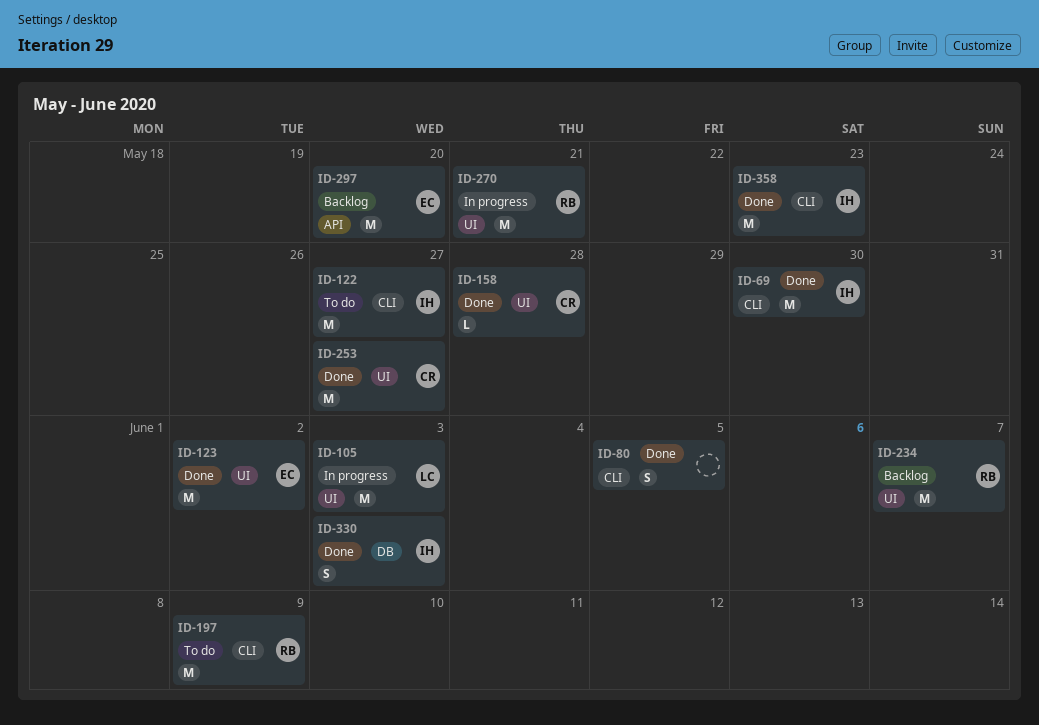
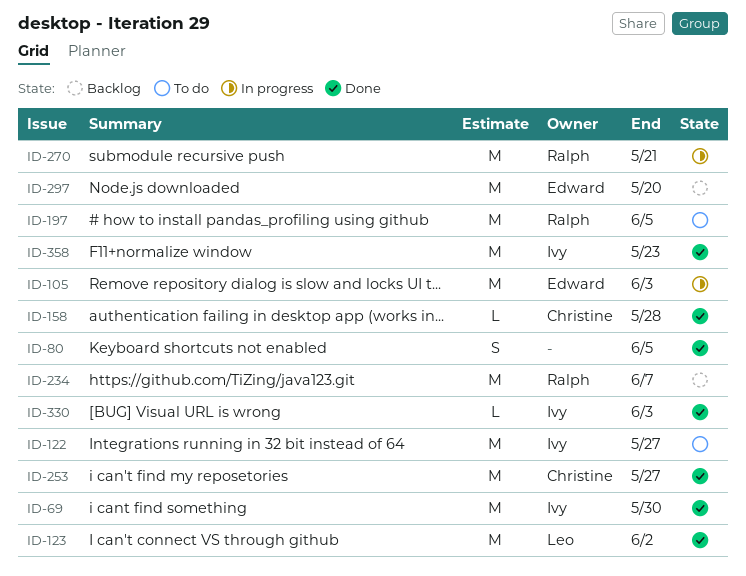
ID-105, owner: Leo -> Edward
ID-123, owner: Edward -> Leo
ID-197, due: Jun 9 -> Jun 5
ID-330, estimate: S -> L

